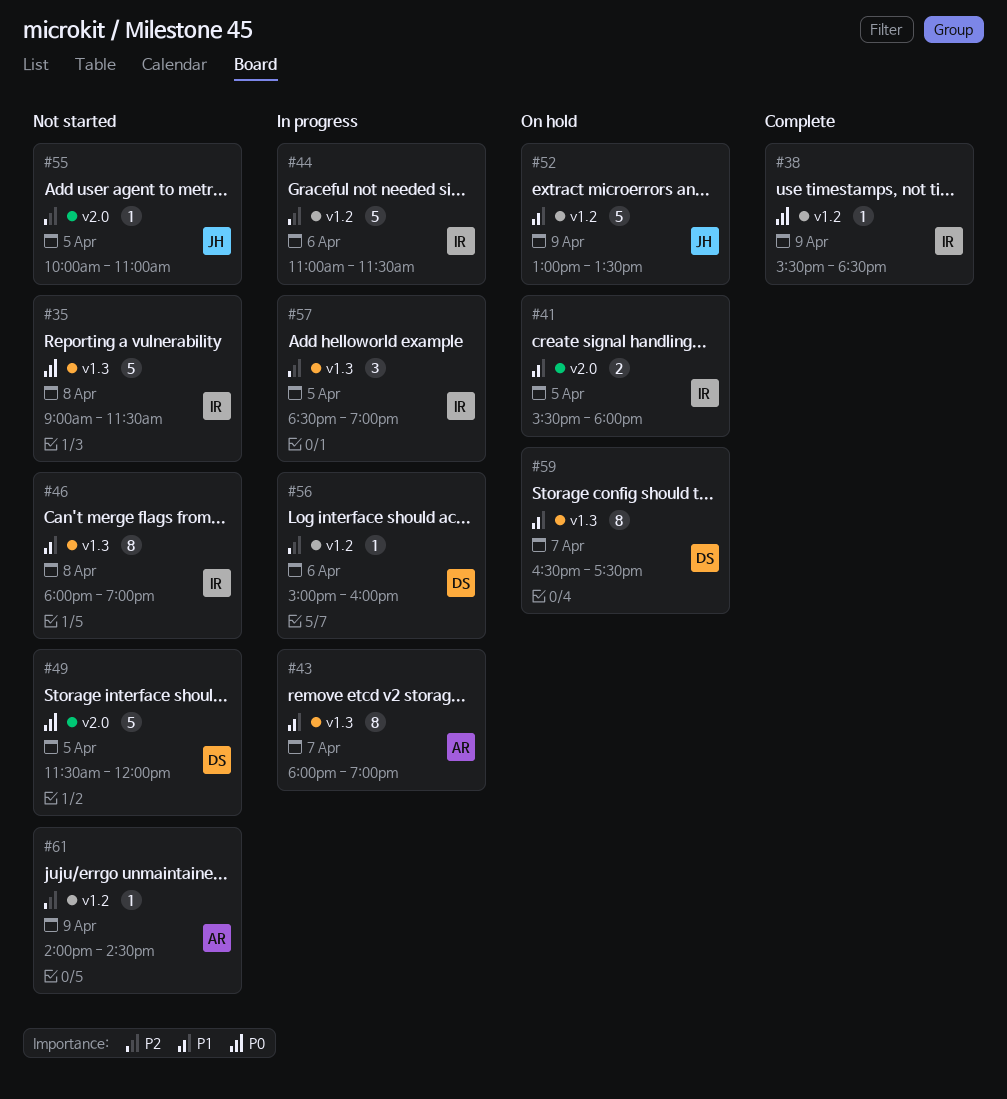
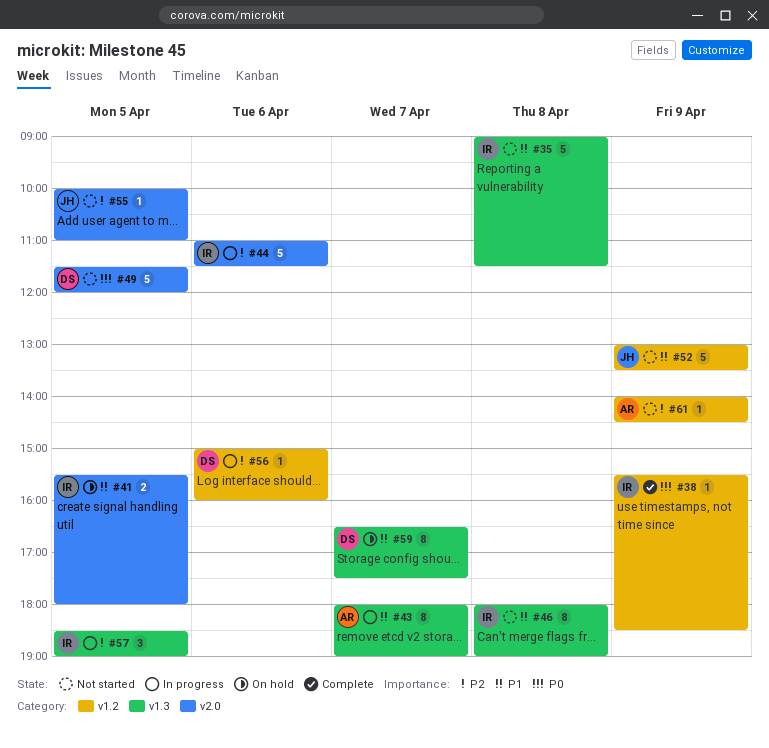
#35, priority: P0 -> P1
#44, label: v1.2 -> v2.0
#52, status: On hold -> Not started

